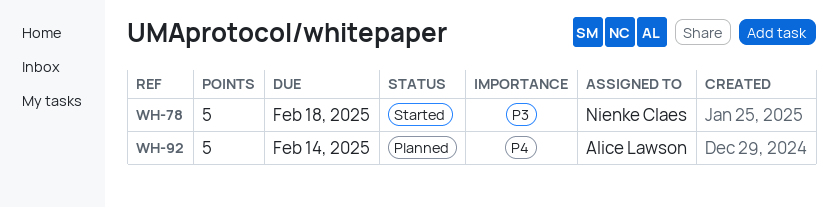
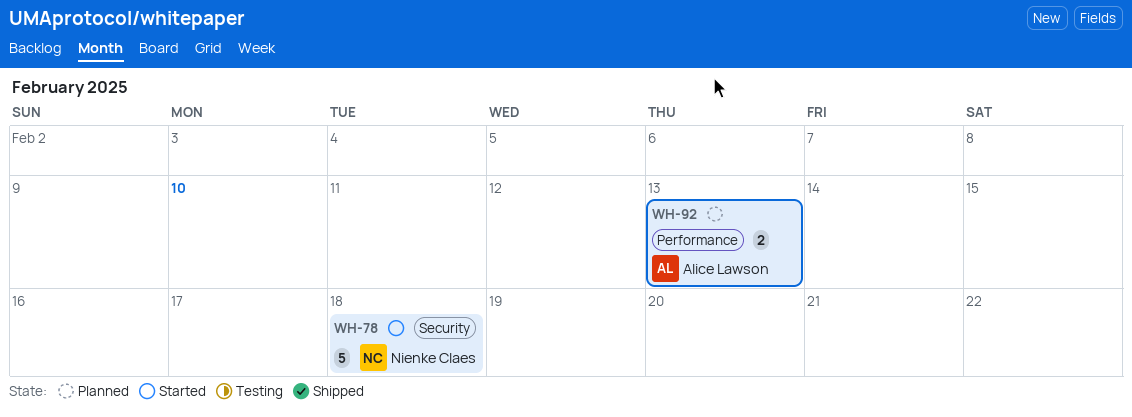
WH-92, estimate: 5 -> 2
WH-92, due: Feb 14 -> Feb 13

